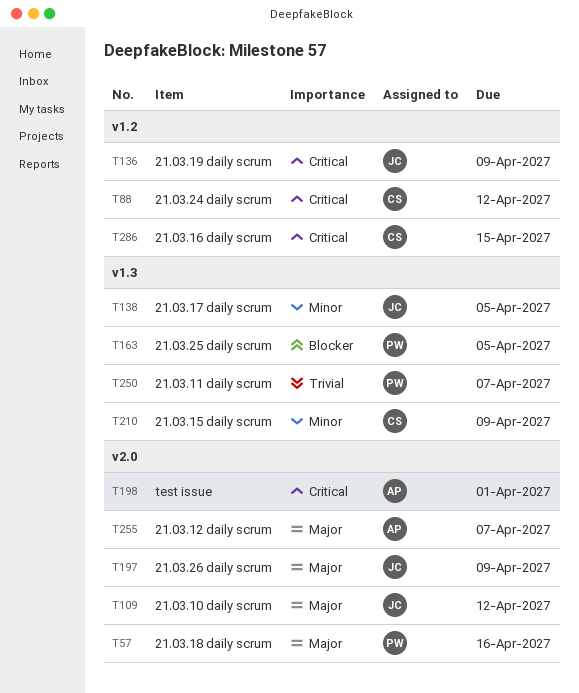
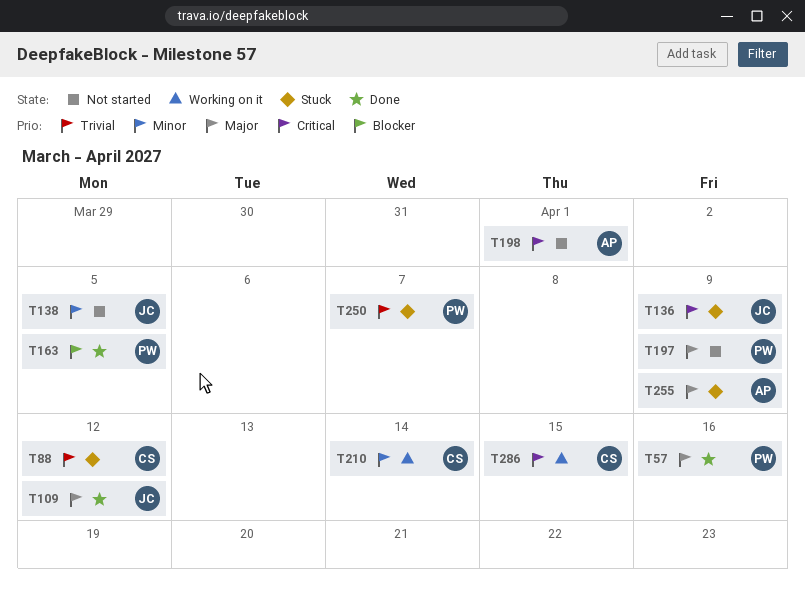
T88, priority: Critical -> Trivial
T197, owner: JC -> PW
T210, due: Apr 9 -> Apr 14
T255, due: Apr 7 -> Apr 9

